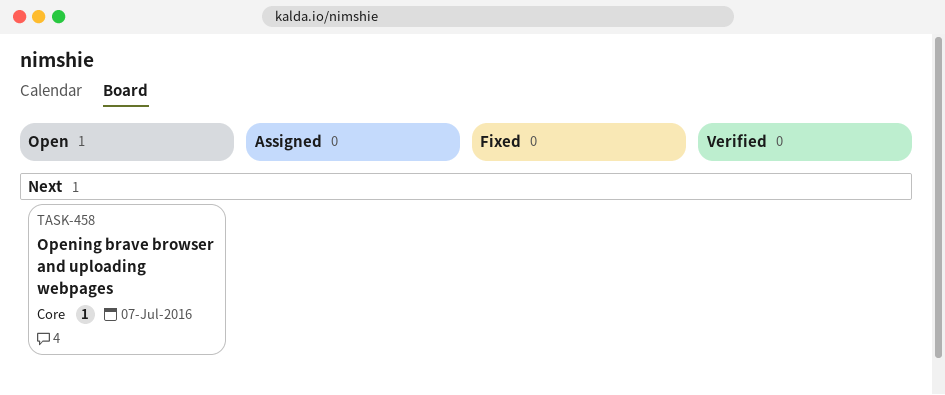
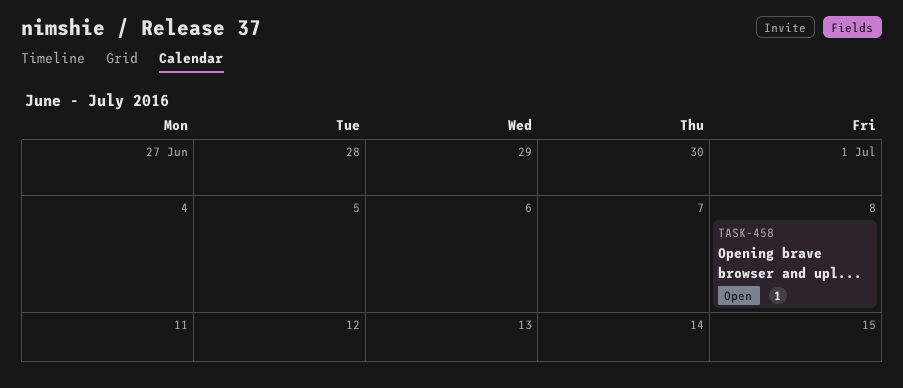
TASK-458, due: Jul 7 -> Jul 8

